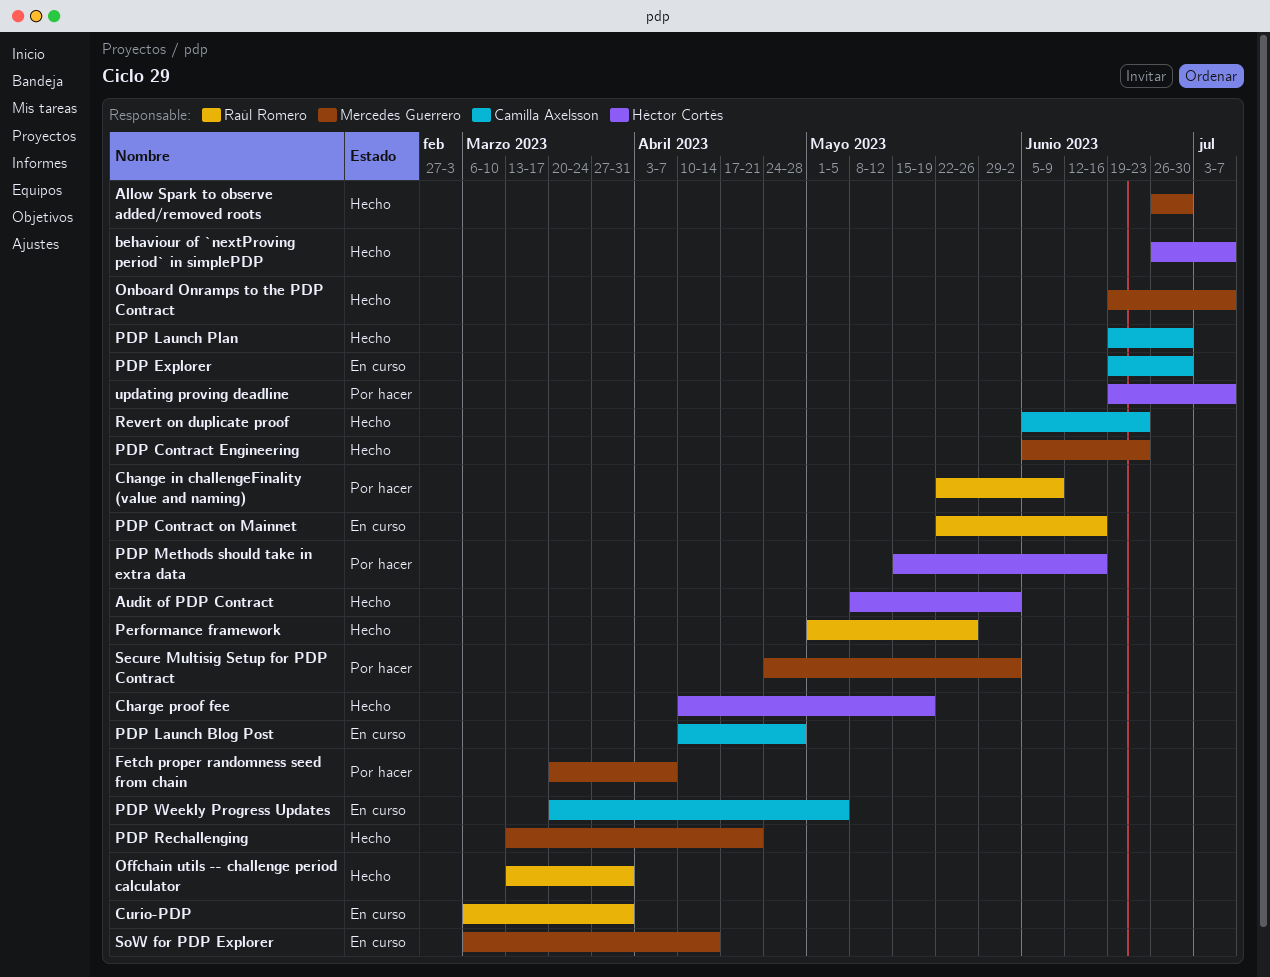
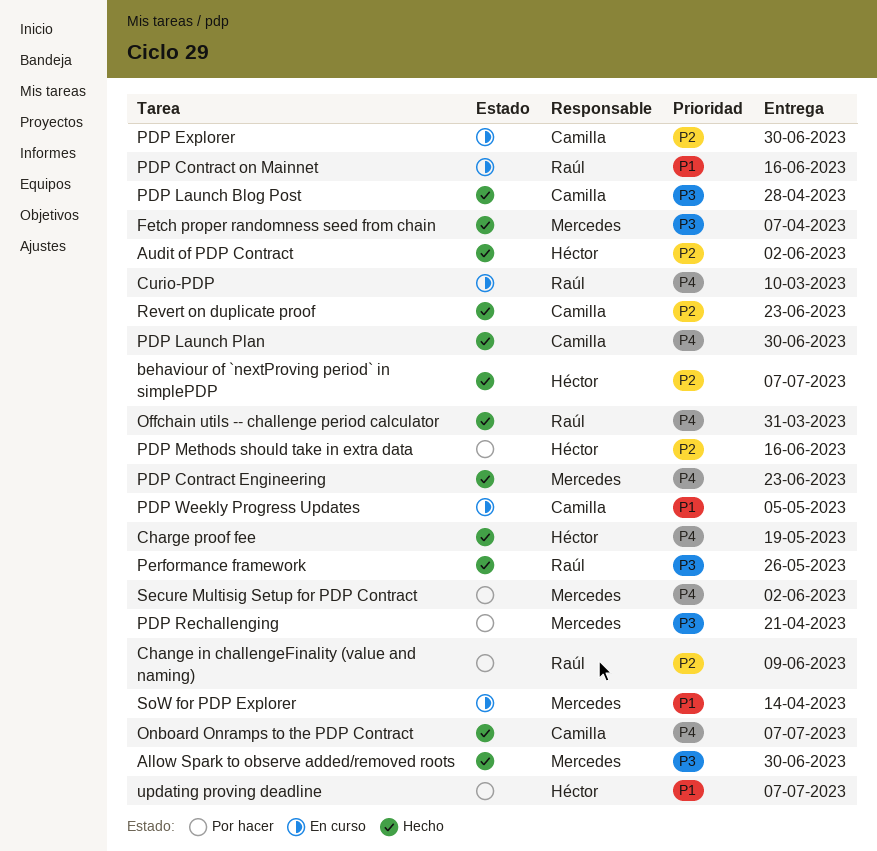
Curio-PDP, due: Mar 31 -> Mar 10
Fetch proper randomness seed from chain, status: Por hacer -> Hecho
Onboard Onramps to the PDP Contract, owner: Mercedes Guerrero -> Camilla Axelsson
PDP Launch Blog Post, status: En curso -> Hecho
PDP Rechallenging, status: Hecho -> Por hacer

